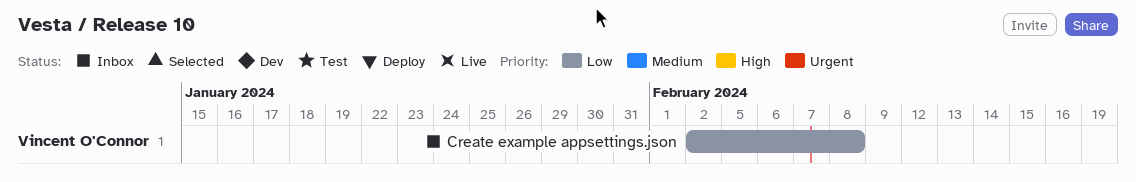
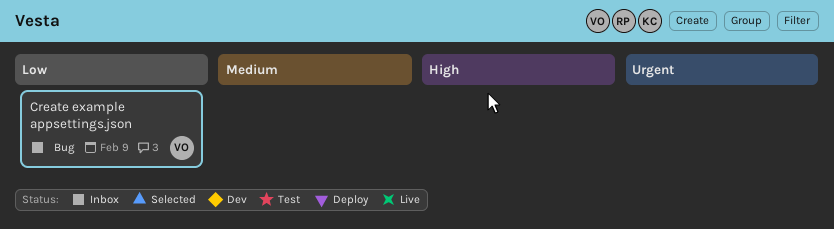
Create example appsettings.json, due: Feb 8 -> Feb 9

